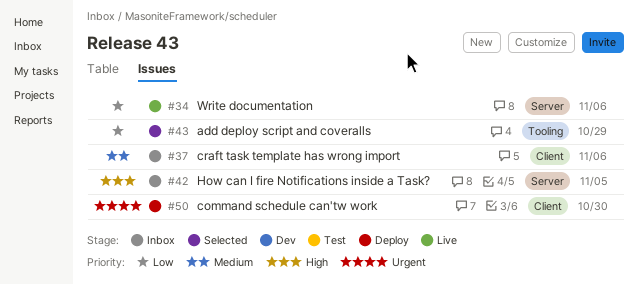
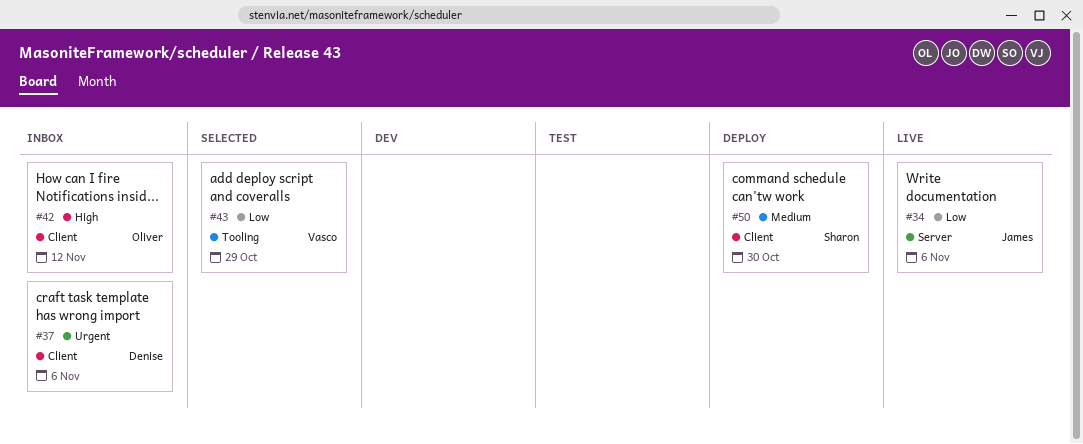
#37, priority: Medium -> Urgent
#42, label: Server -> Client
#42, due: Nov 5 -> Nov 12
#50, priority: Urgent -> Medium

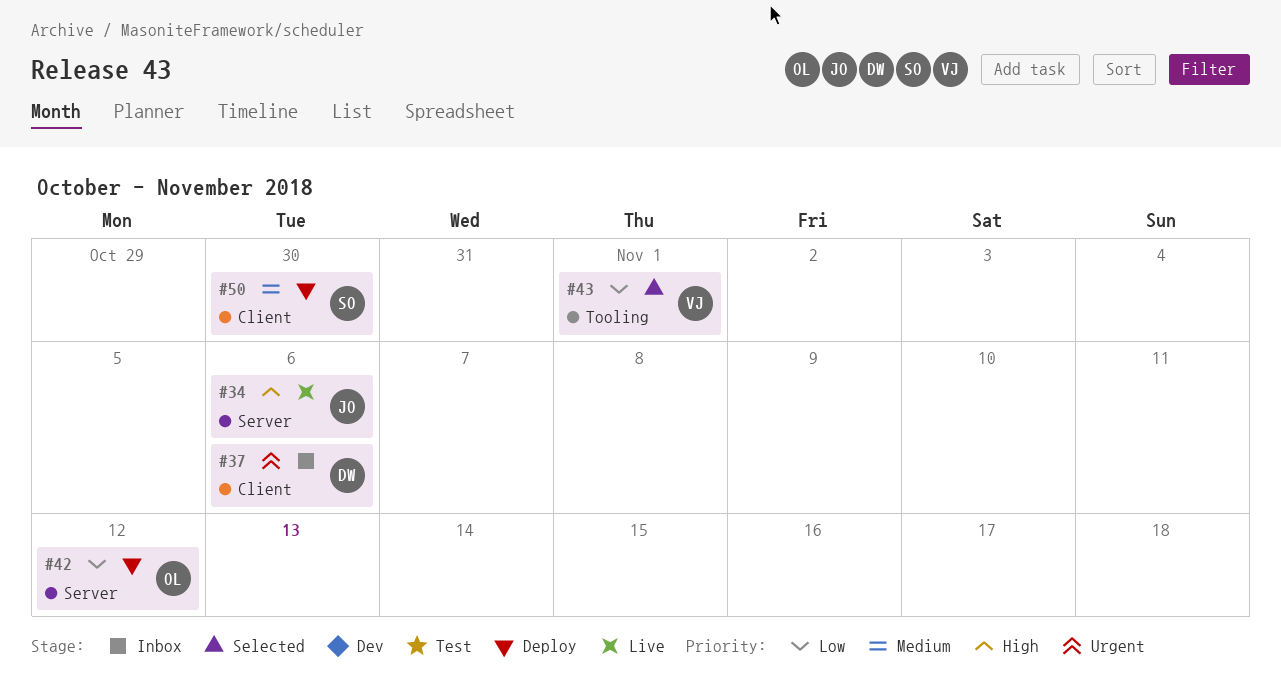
#34, priority: Low -> High
#42, status: Inbox -> Deploy
#42, priority: High -> Low
#42, label: Client -> Server
#43, due: Oct 29 -> Nov 1

